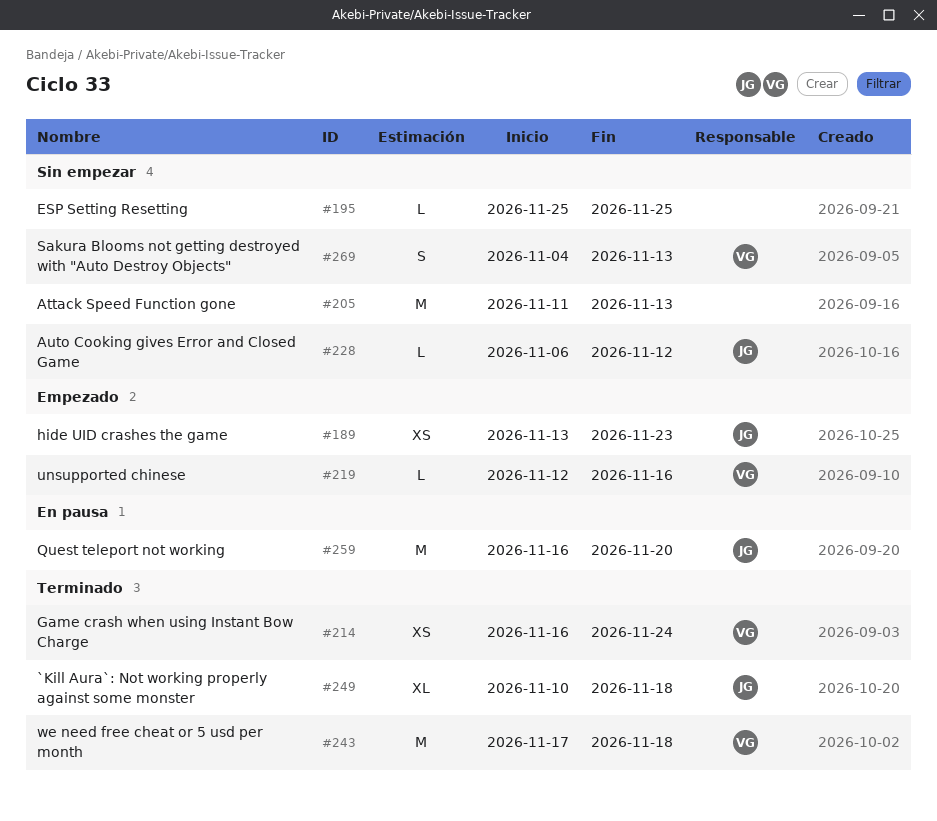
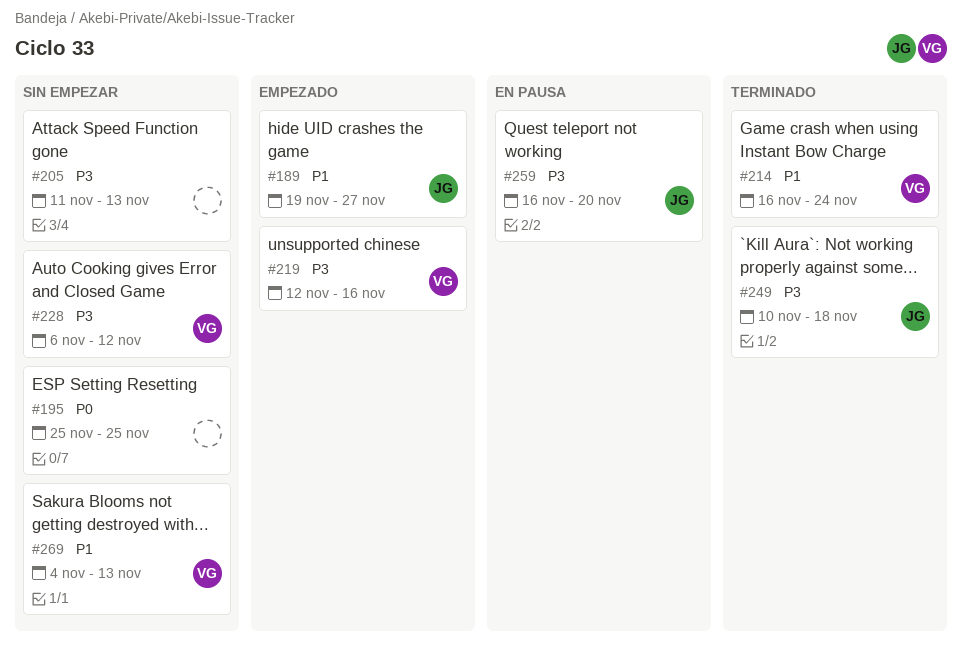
#189, start: Nov 13 -> Nov 19
#189, due: Nov 23 -> Nov 27
#228, owner: JG -> VG
#243: present -> none

